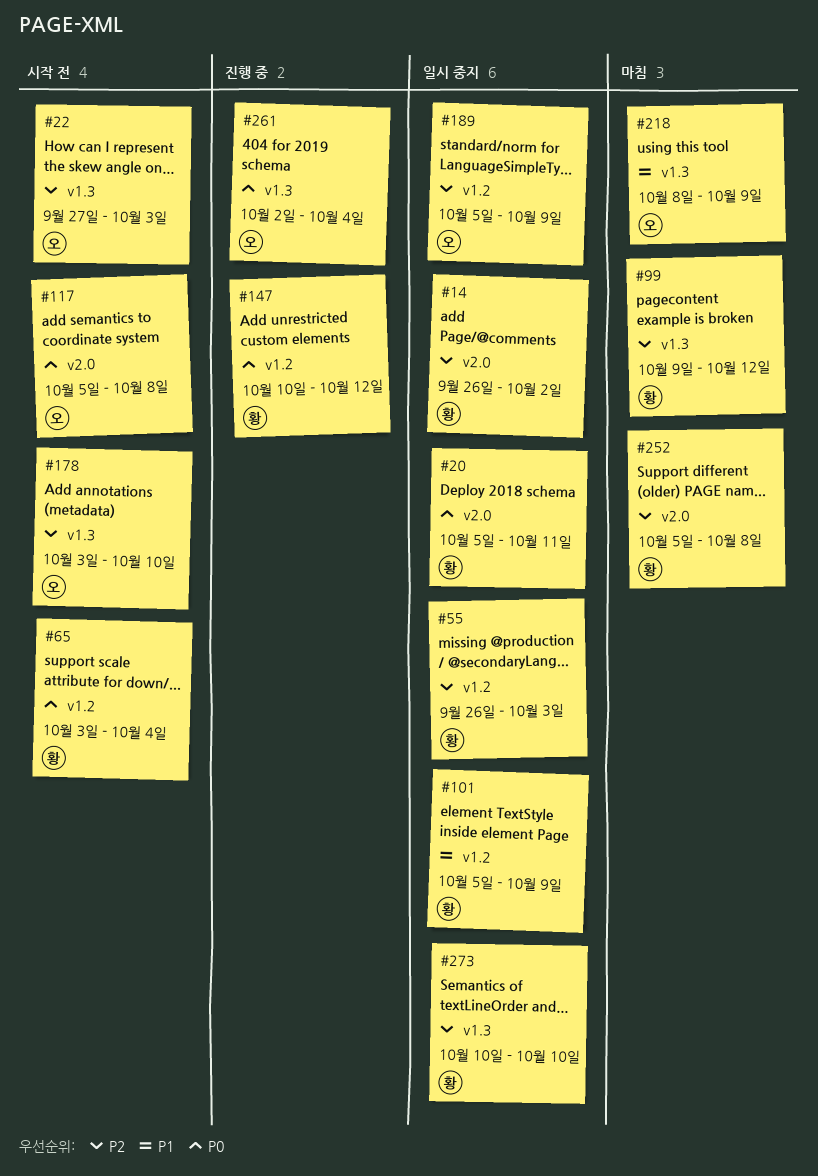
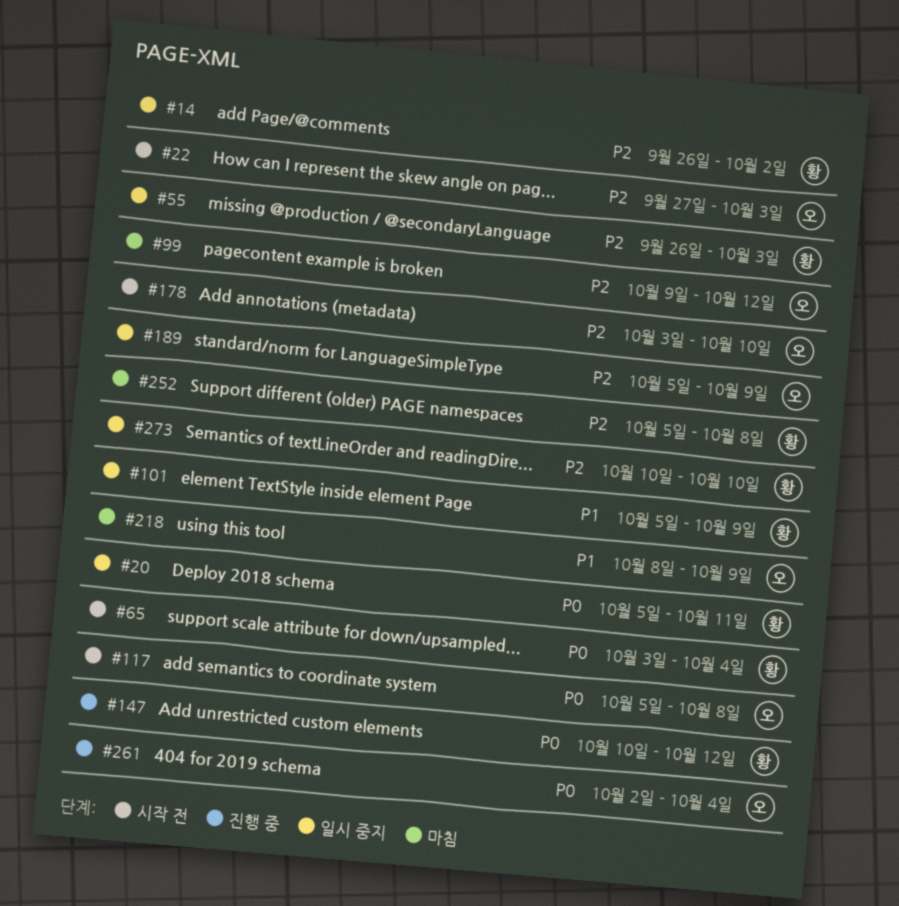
#99, owner: 황 -> 오

